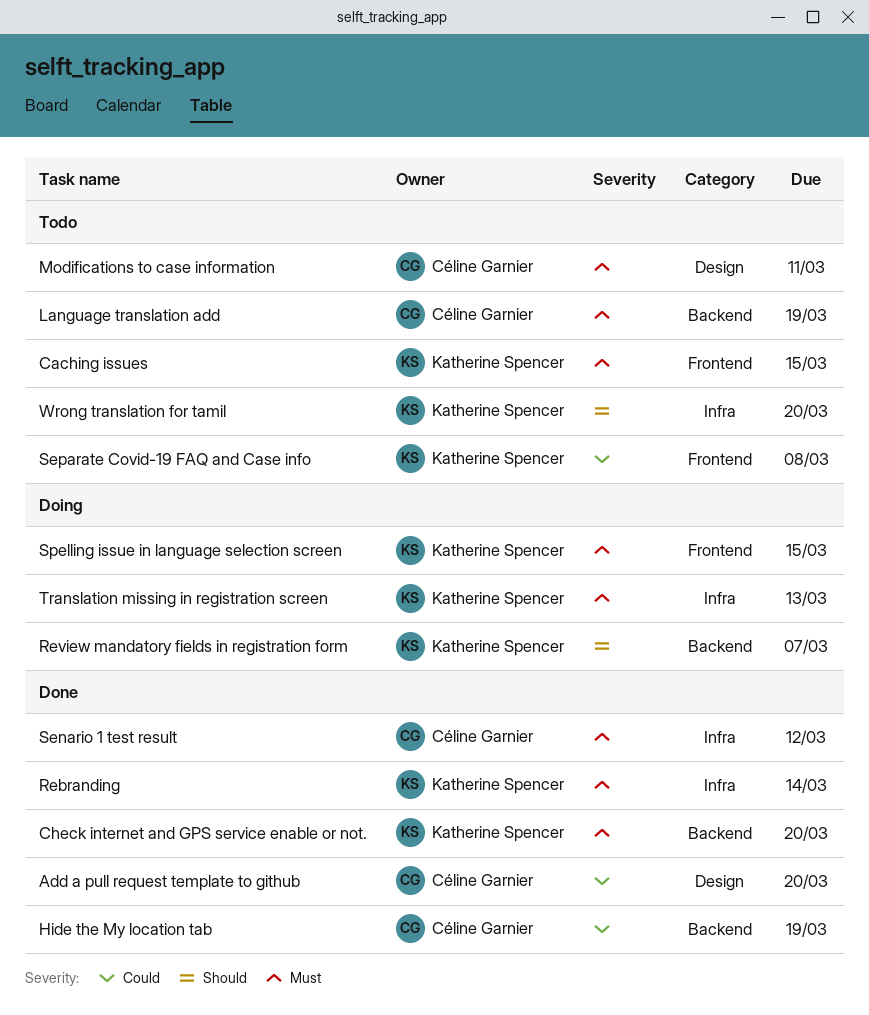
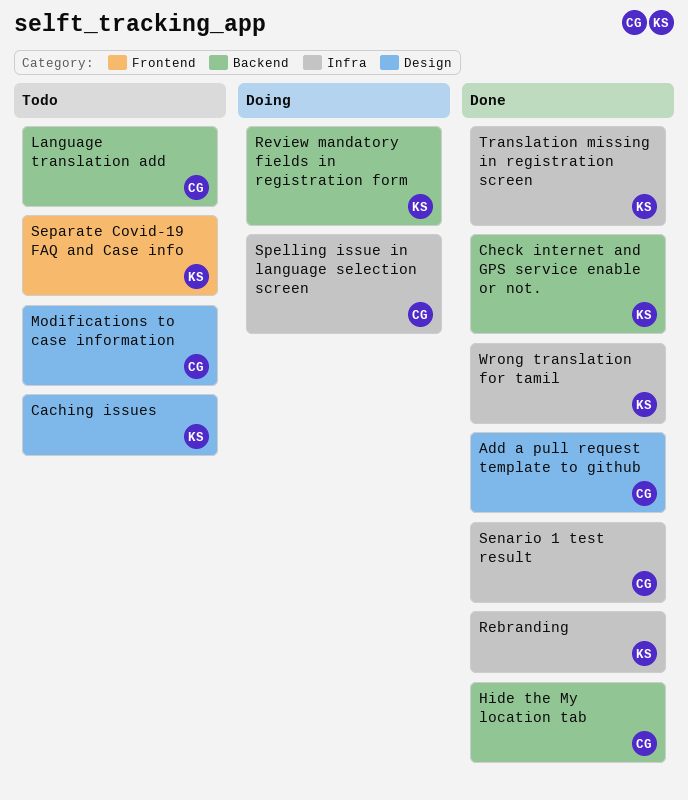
Caching issues, label: Frontend -> Design
Spelling issue in language selection screen, owner: Katherine Spencer -> Céline Garnier
Spelling issue in language selection screen, label: Frontend -> Infra
Translation missing in registration screen, status: Doing -> Done
Wrong translation for tamil, status: Todo -> Done

